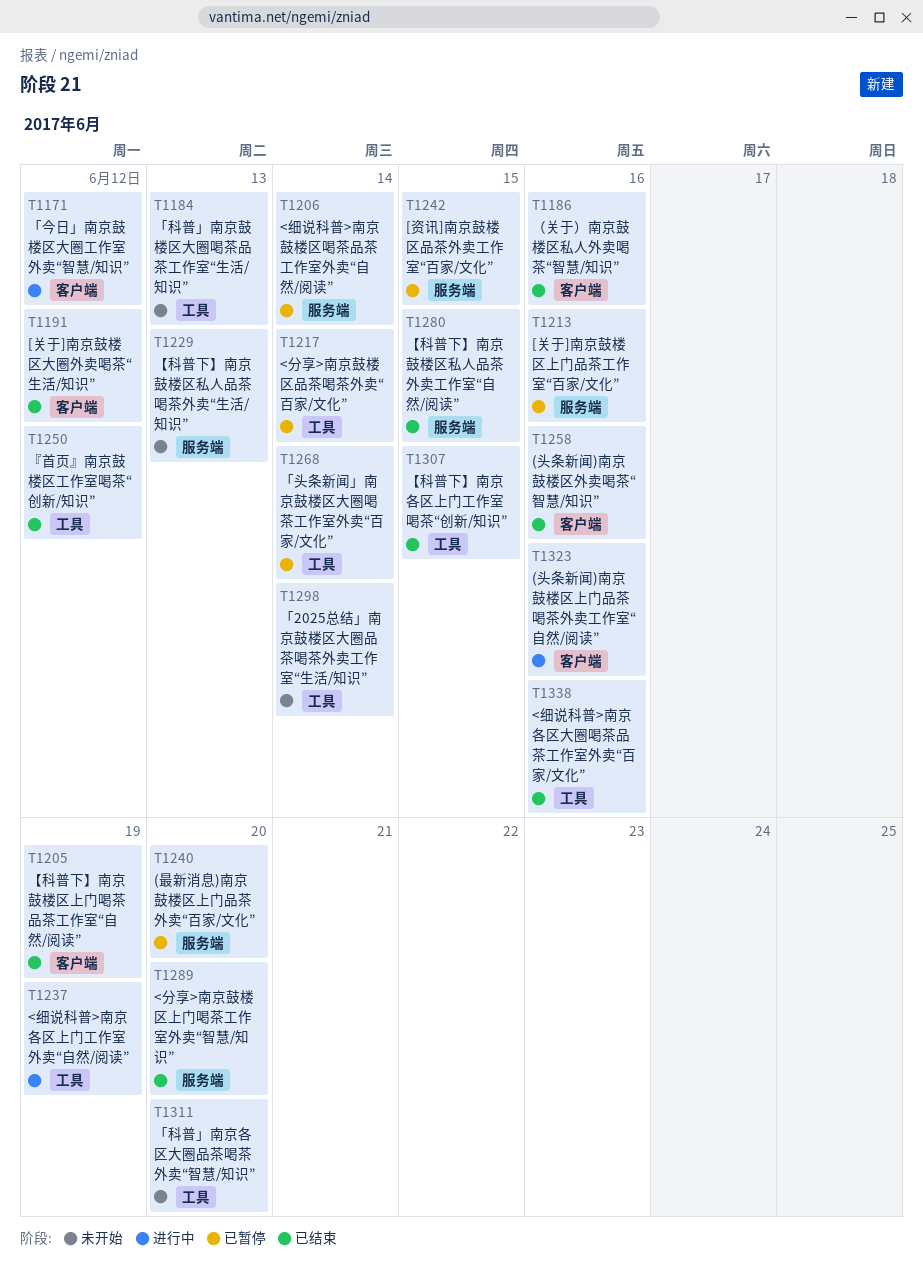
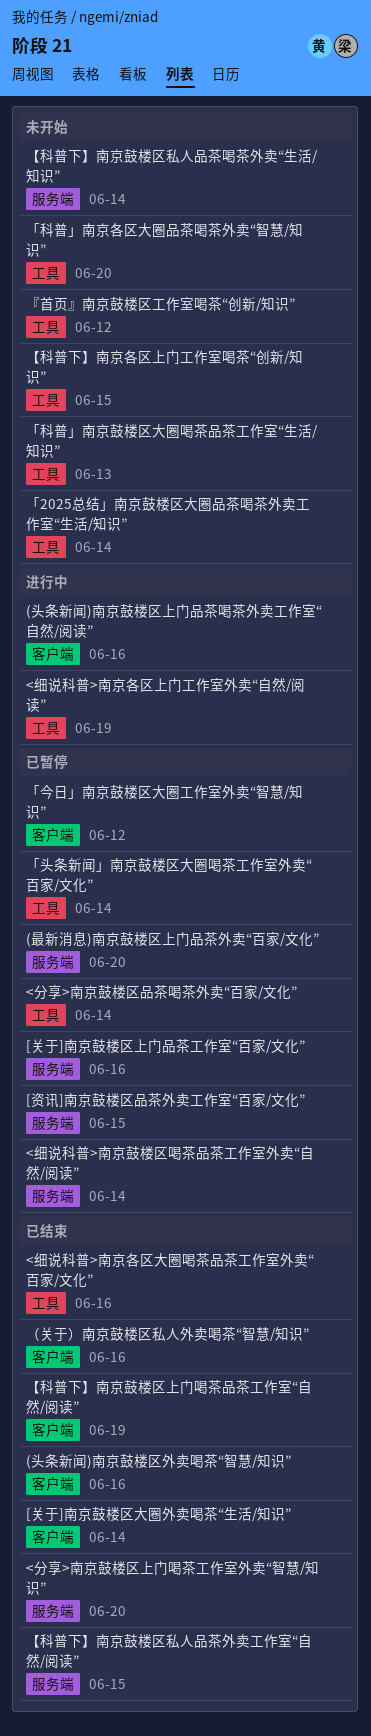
[关于]南京鼓楼区大圈外卖喝茶“生活/知识”, due: Jun 12 -> Jun 14
「今日」南京鼓楼区大圈工作室外卖“智慧/知识”, status: 进行中 -> 已暂停
『首页』南京鼓楼区工作室喝茶“创新/知识”, status: 已结束 -> 未开始
【科普下】南京各区上门工作室喝茶“创新/知识”, status: 已结束 -> 未开始
【科普下】南京鼓楼区私人品茶喝茶外卖“生活/知识”, due: Jun 13 -> Jun 14

